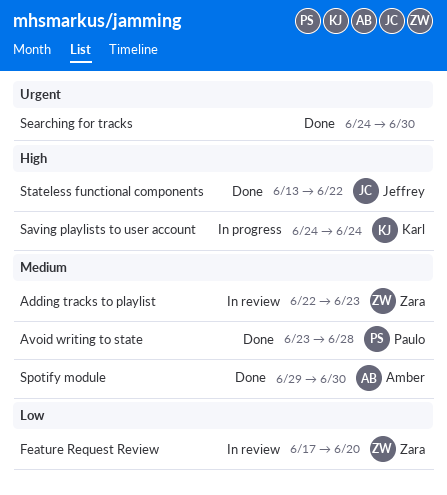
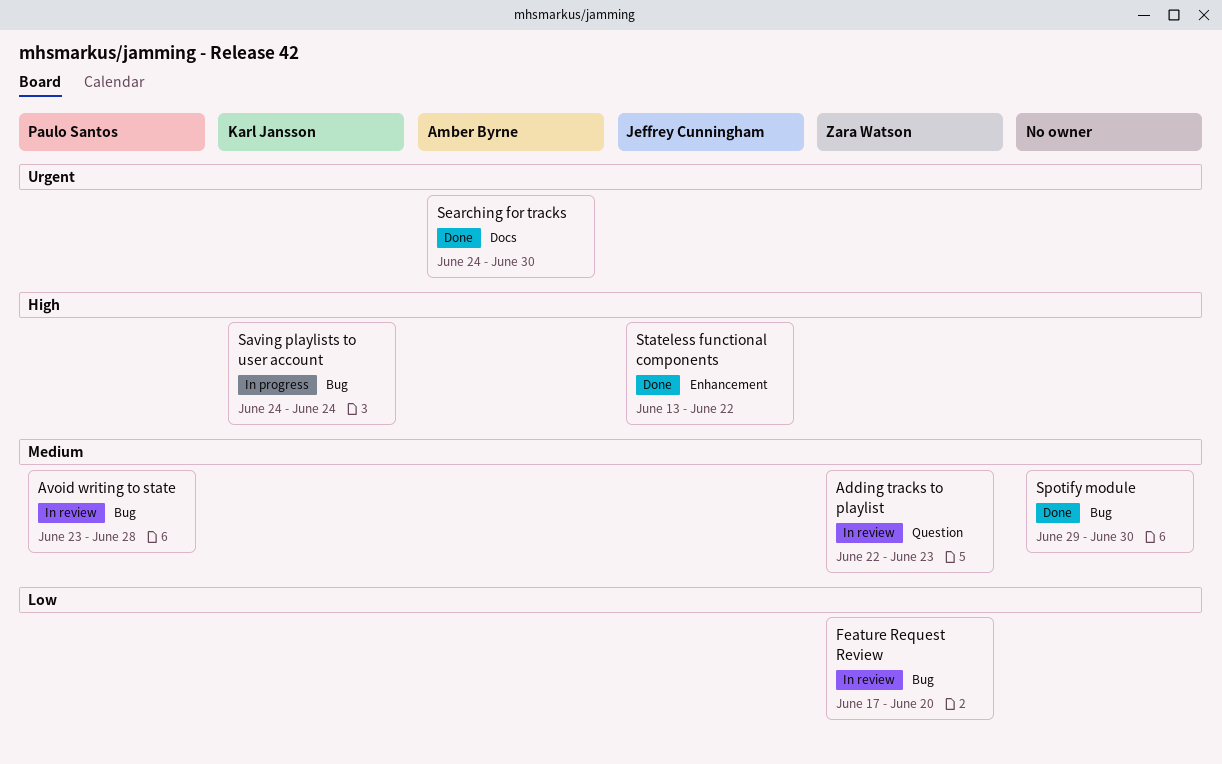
Avoid writing to state, status: Done -> In review
Searching for tracks, owner: none -> Amber Byrne
Spotify module, owner: Amber Byrne -> none

